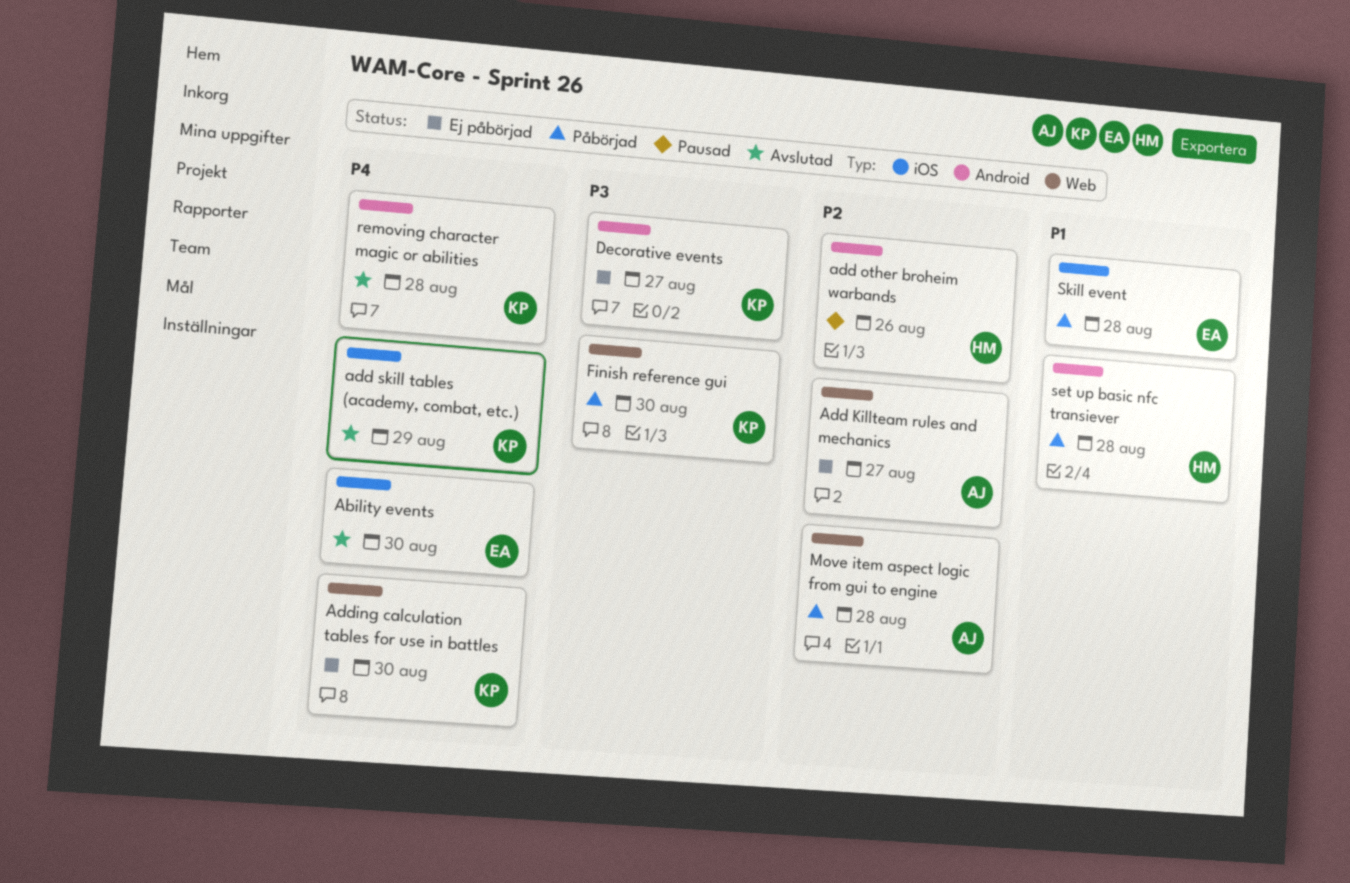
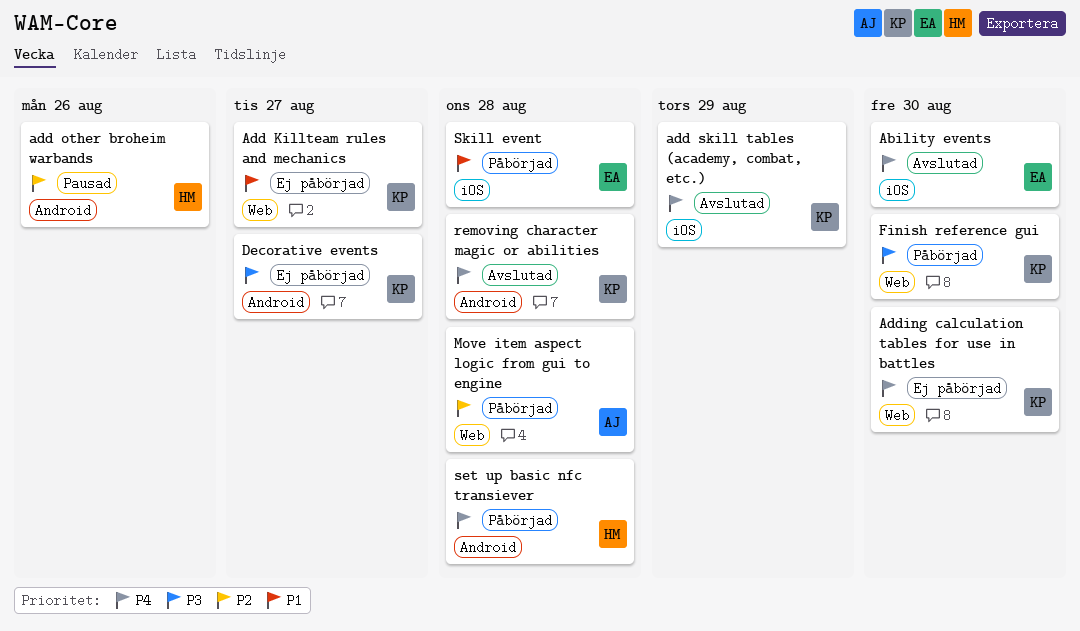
Add Killteam rules and mechanics, owner: AJ -> KP
Add Killteam rules and mechanics, priority: P2 -> P1
set up basic nfc transiever, priority: P1 -> P4

